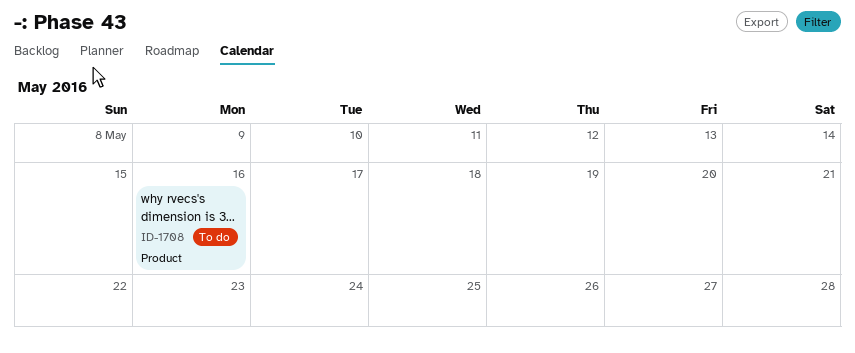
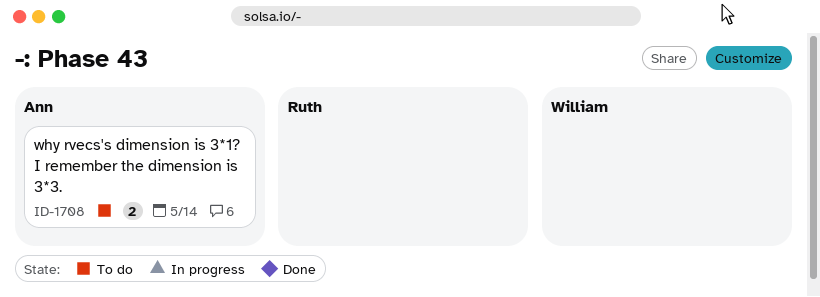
ID-1708, due: May 16 -> May 14

